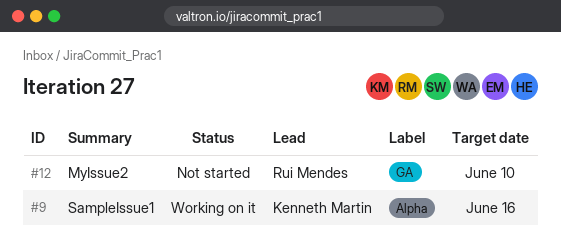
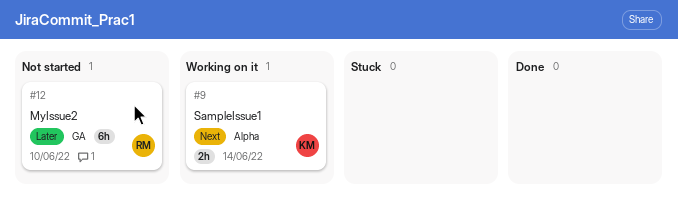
#9, due: Jun 16 -> Jun 14

